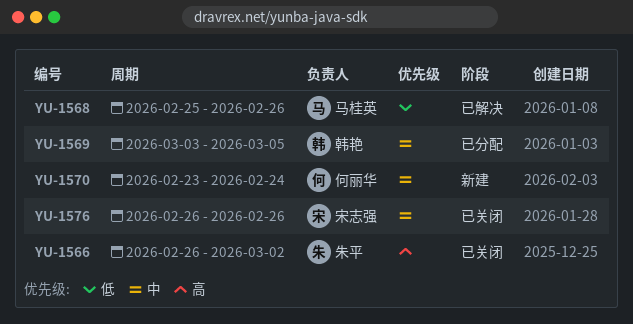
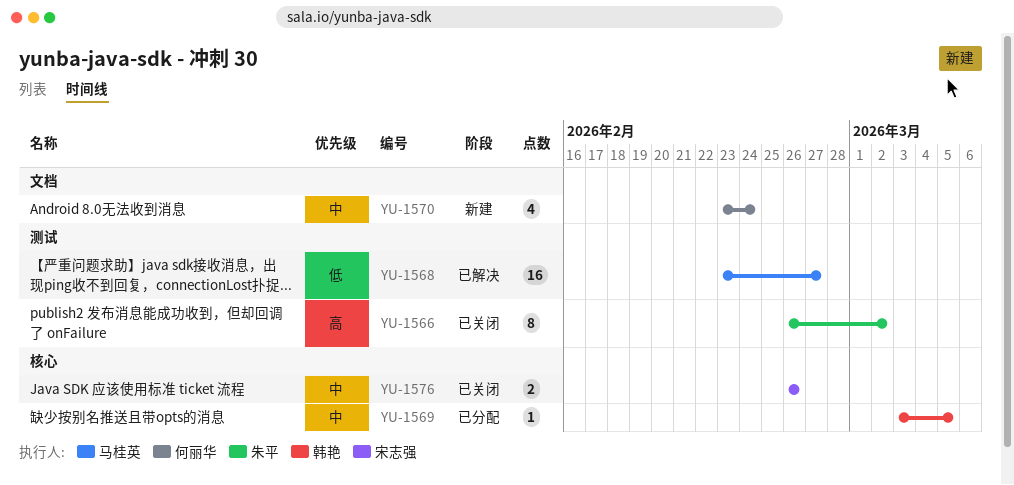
YU-1568, start: Feb 25 -> Feb 23
YU-1568, due: Feb 26 -> Feb 27

